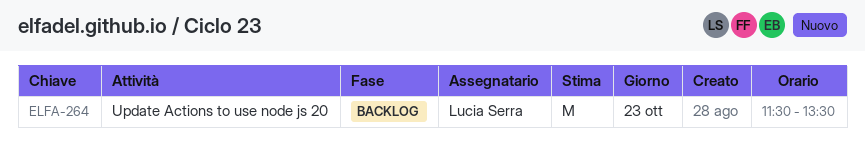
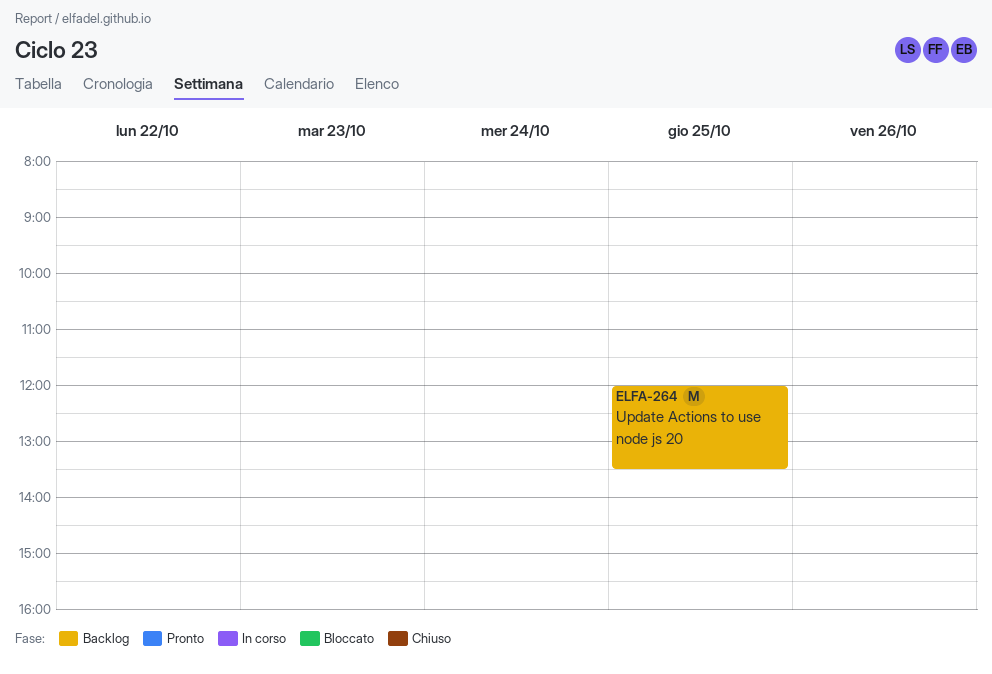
ELFA-264, day: Oct 23 -> Oct 25
ELFA-264, begins: 11:30 -> 12:00

